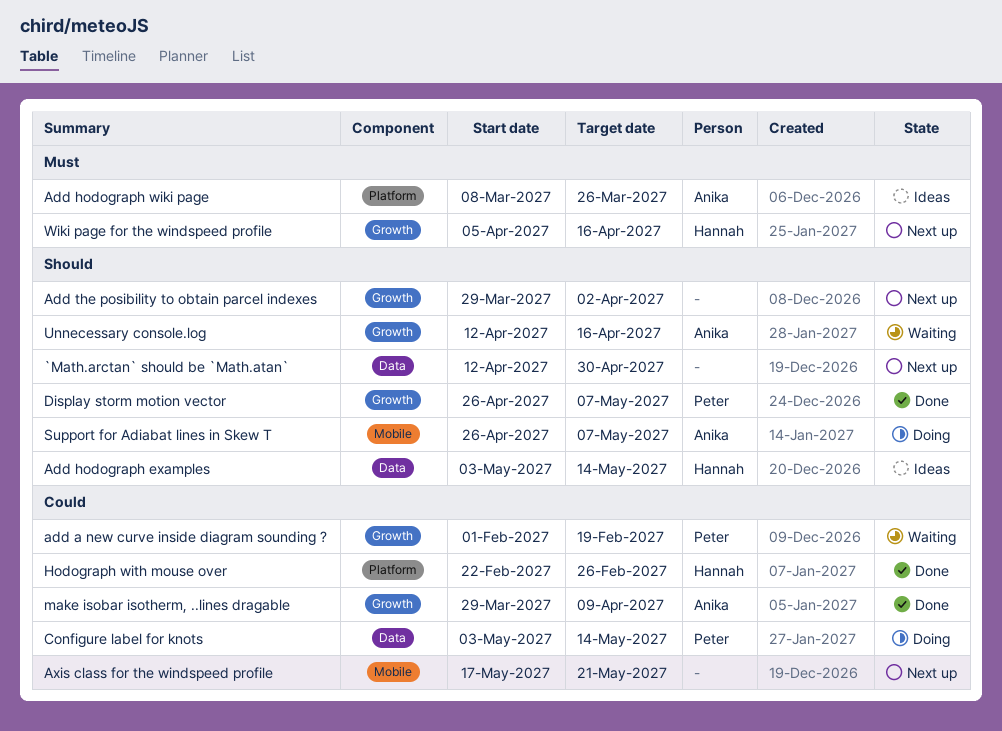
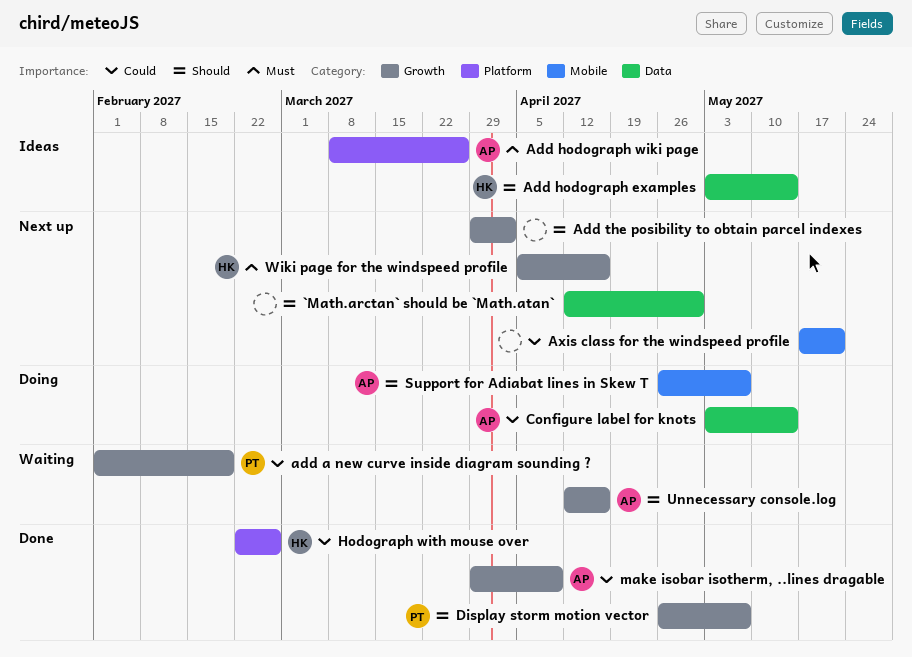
Configure label for knots, owner: Peter -> Anika

